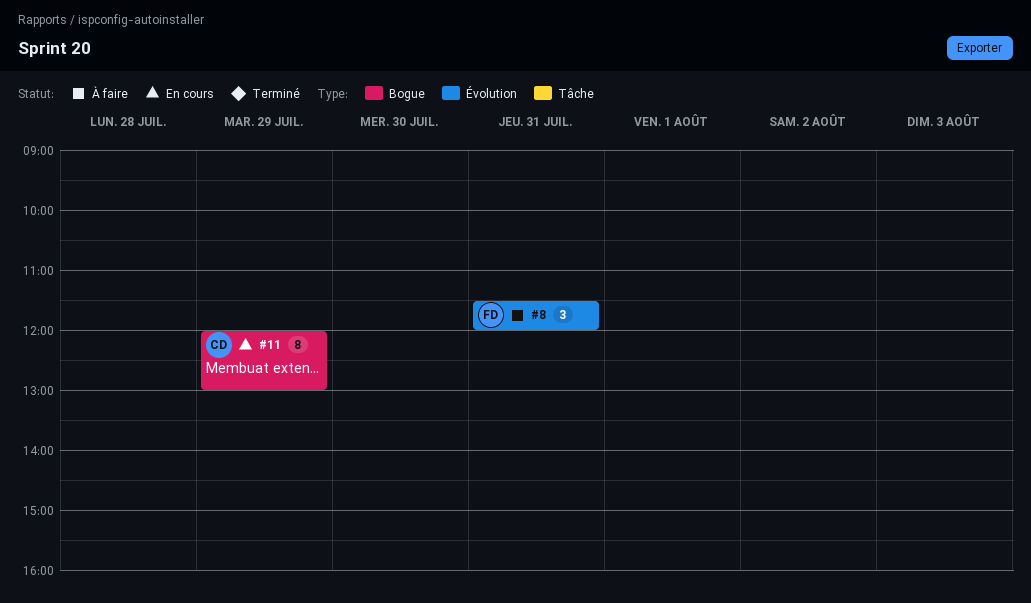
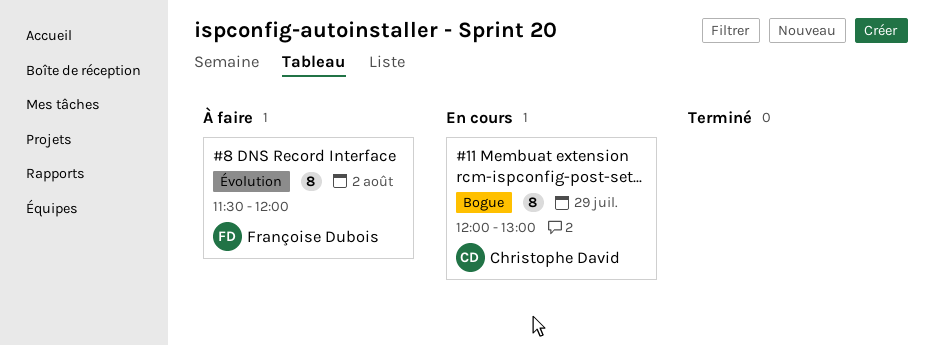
#8, estimate: 3 -> 8
#8, day: Jul 31 -> Aug 2

